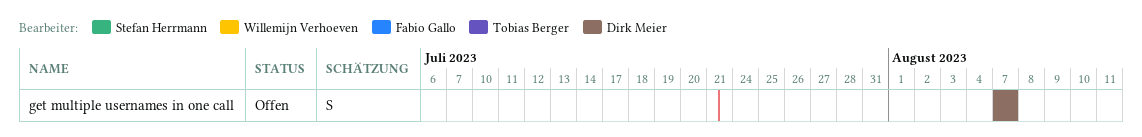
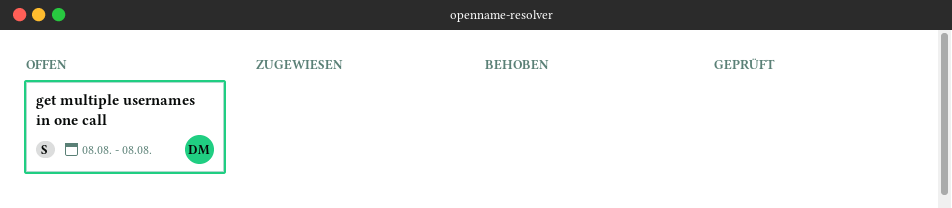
get multiple usernames in one call, start: Aug 7 -> Aug 8
get multiple usernames in one call, due: Aug 7 -> Aug 8

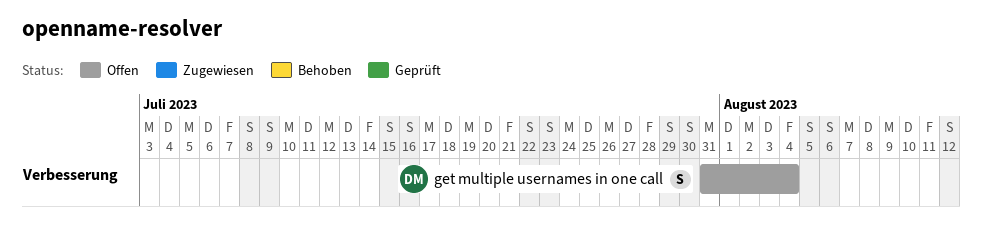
get multiple usernames in one call, start: Aug 8 -> Jul 31
get multiple usernames in one call, due: Aug 8 -> Aug 4

